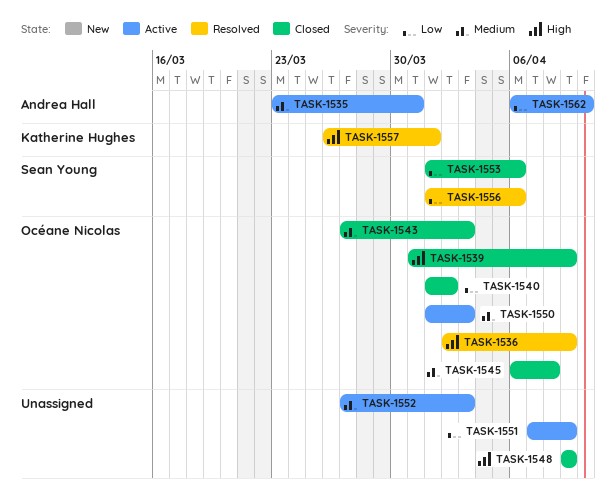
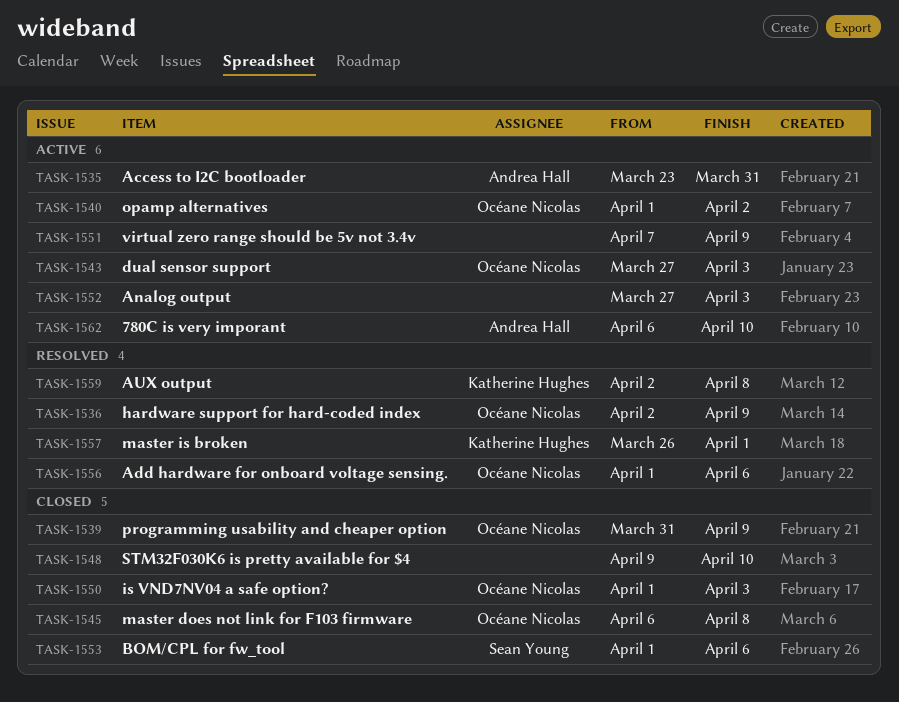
TASK-1540, status: Closed -> Active
TASK-1543, status: Closed -> Active
TASK-1548, due: Apr 9 -> Apr 10
TASK-1550, status: Active -> Closed
TASK-1556, owner: Sean Young -> Océane Nicolas
TASK-1559: none -> present

